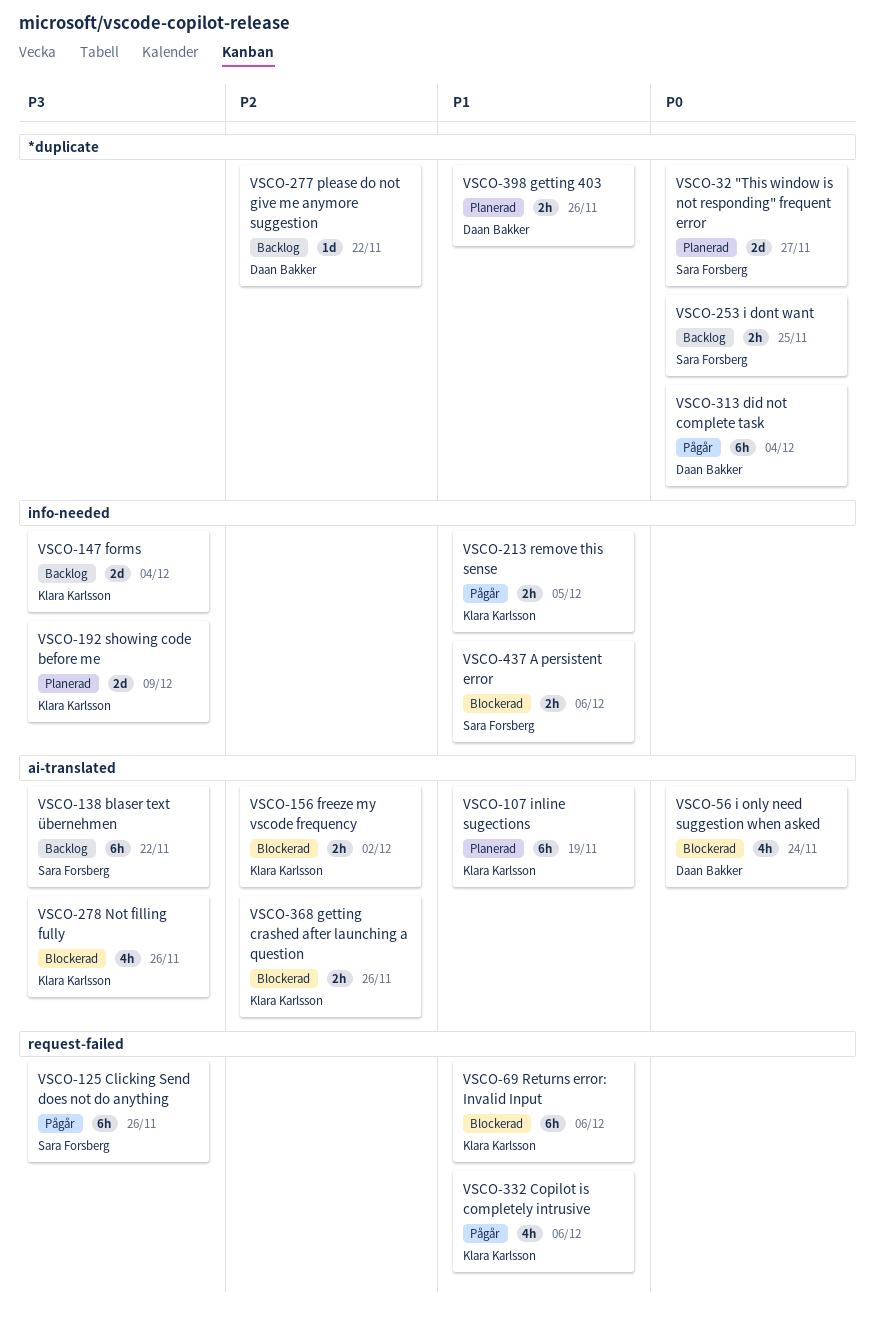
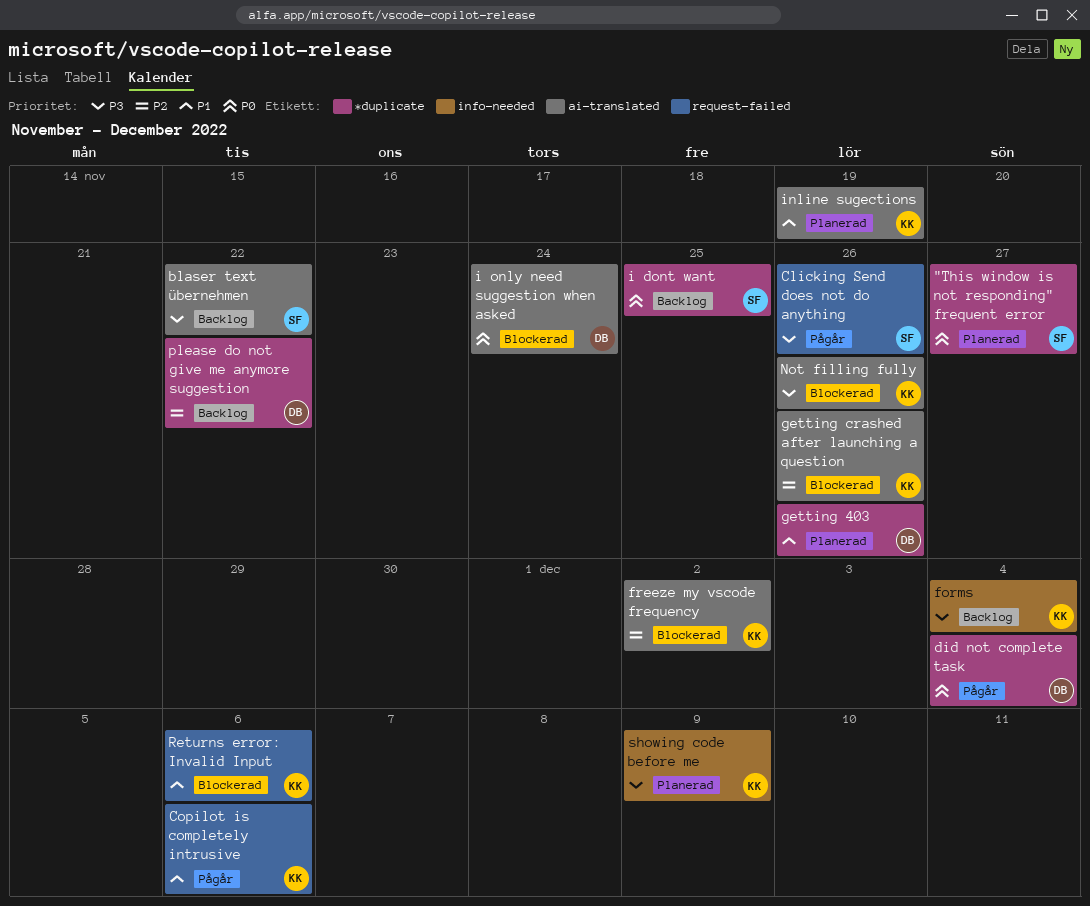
A persistent error: present -> none
remove this sense: present -> none

